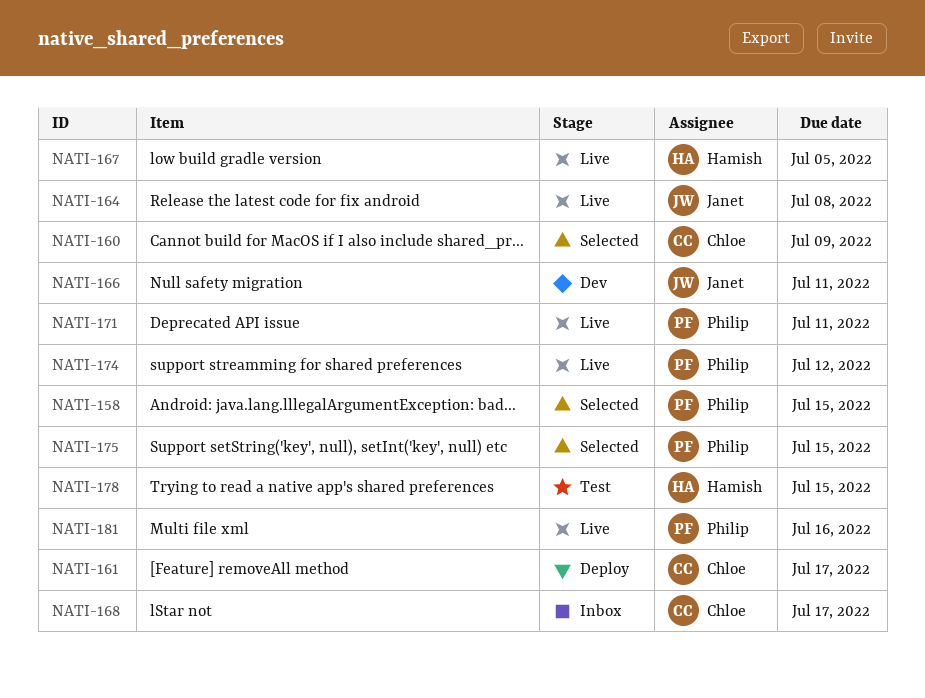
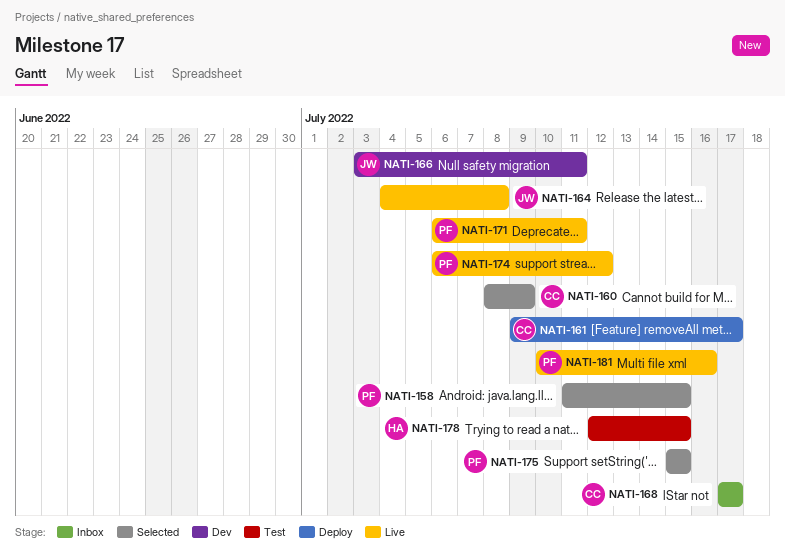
NATI-167: present -> none

